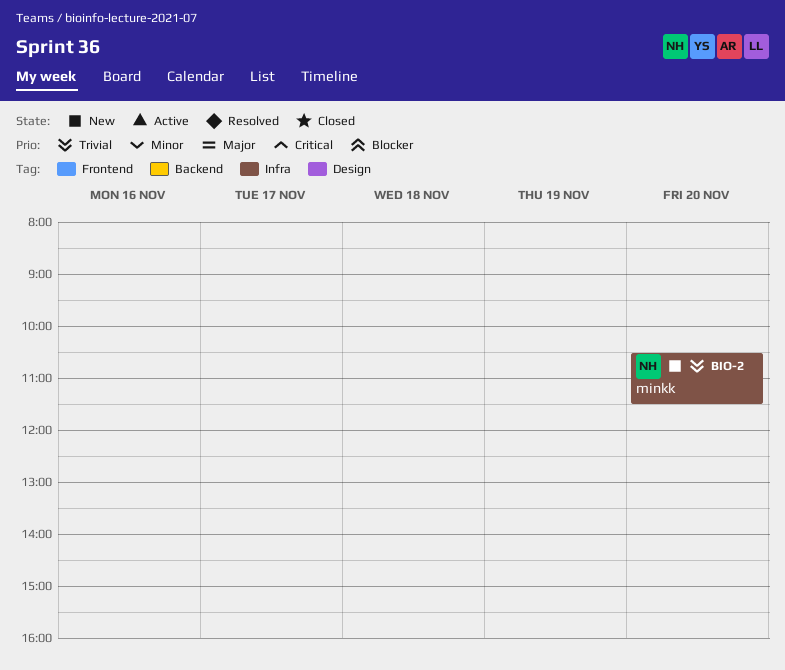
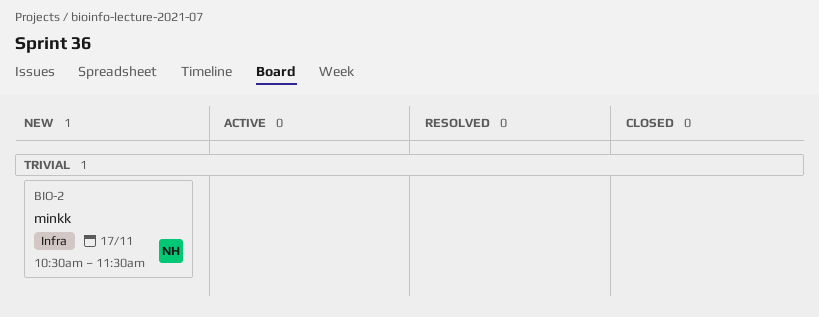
BIO-2, day: Nov 20 -> Nov 17

